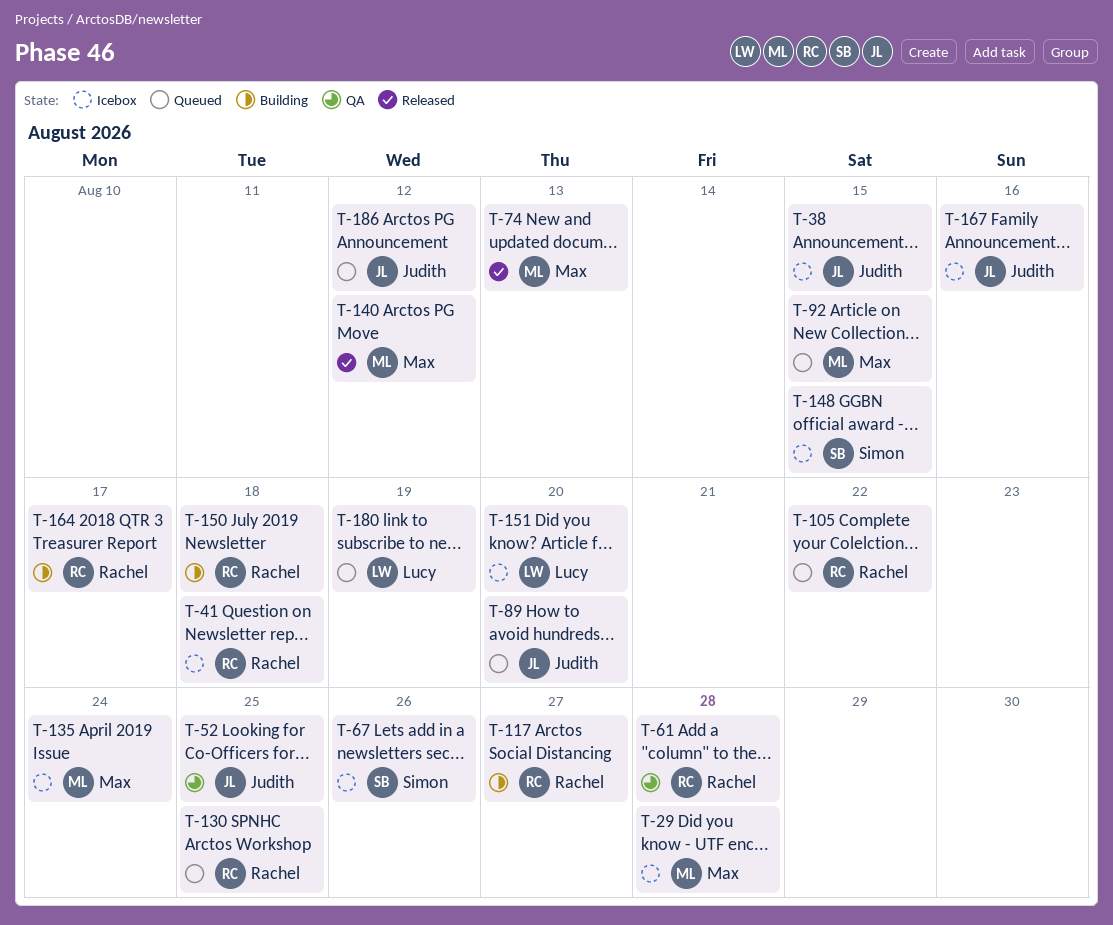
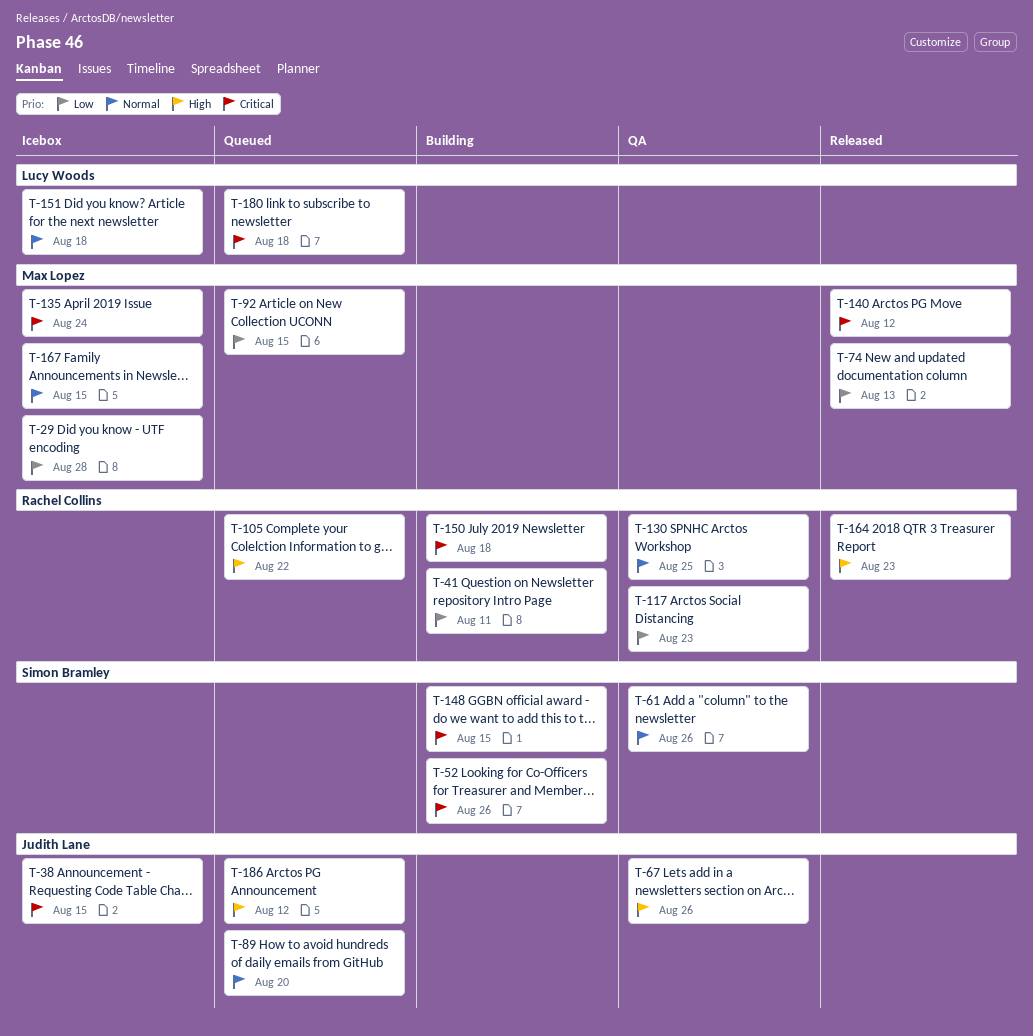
T-41, status: Icebox -> Building
T-41, due: Aug 18 -> Aug 11
T-52, status: QA -> Building
T-52, owner: Judith Lane -> Simon Bramley
T-52, due: Aug 25 -> Aug 26
T-61, owner: Rachel Collins -> Simon Bramley
T-61, due: Aug 28 -> Aug 26
T-67, status: Icebox -> QA
T-67, owner: Simon Bramley -> Judith Lane
T-117, status: Building -> QA
T-117, due: Aug 27 -> Aug 23
T-130, status: Queued -> QA
T-148, status: Icebox -> Building
T-151, due: Aug 20 -> Aug 18
T-164, status: Building -> Released
T-164, due: Aug 17 -> Aug 23
T-167, owner: Judith Lane -> Max Lopez
T-167, due: Aug 16 -> Aug 15
T-180, due: Aug 19 -> Aug 18

